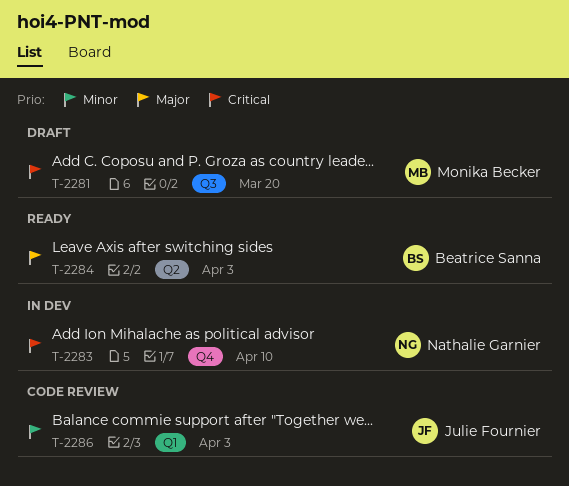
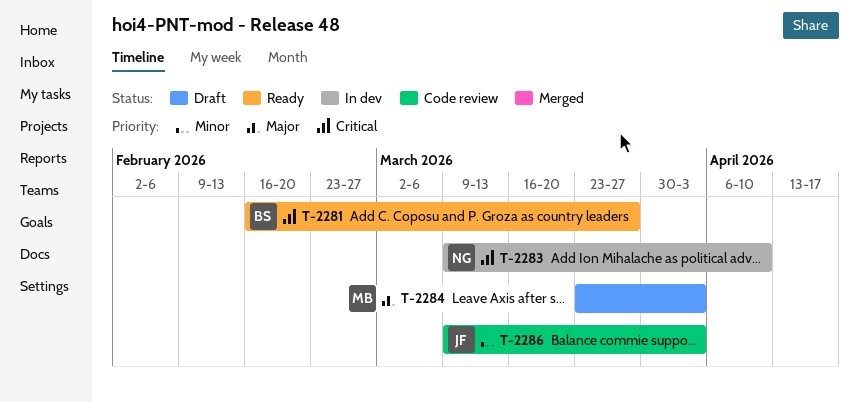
T-2281, status: Draft -> Ready
T-2281, owner: Monika Becker -> Beatrice Sanna
T-2281, due: Mar 20 -> Mar 27
T-2284, status: Ready -> Draft
T-2284, owner: Beatrice Sanna -> Monika Becker

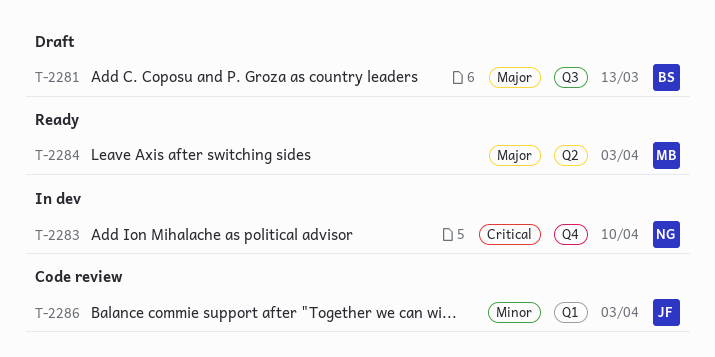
T-2281, status: Ready -> Draft
T-2281, priority: Critical -> Major
T-2281, due: Mar 27 -> Mar 13
T-2284, status: Draft -> Ready

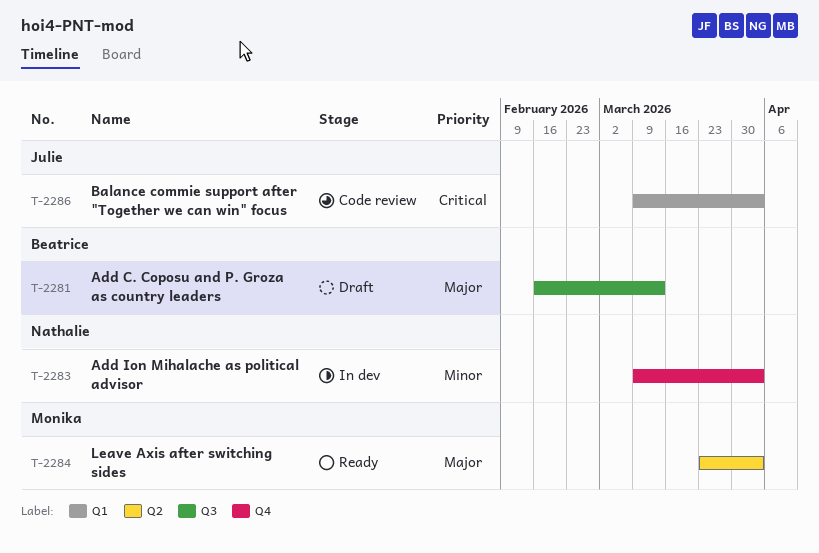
T-2283, priority: Critical -> Minor
T-2283, due: Apr 10 -> Apr 3
T-2286, priority: Minor -> Critical

